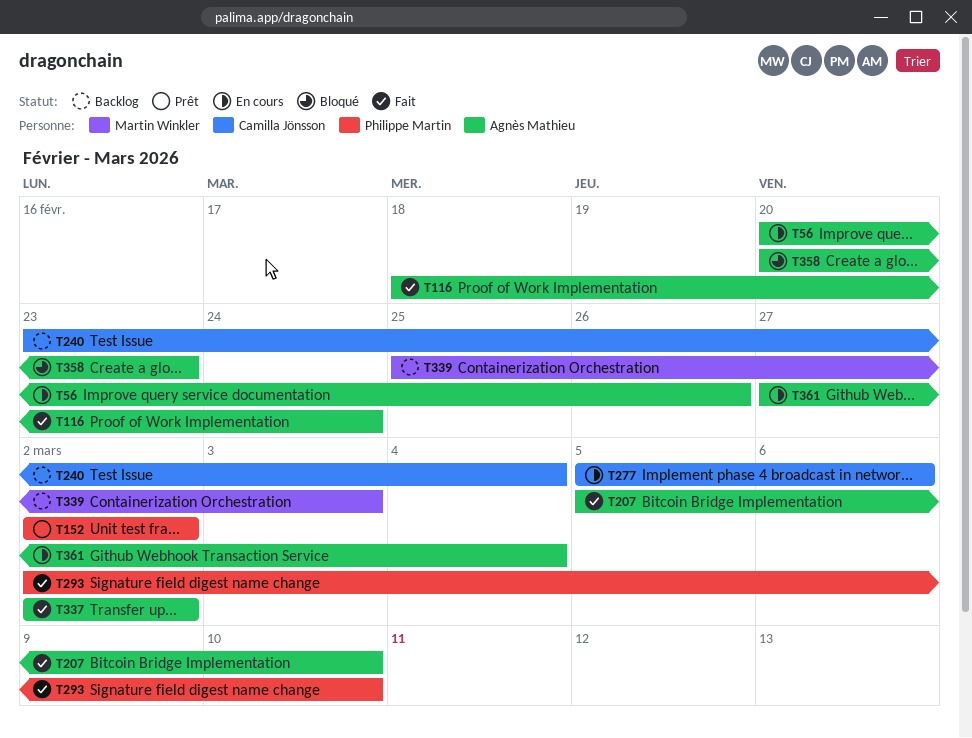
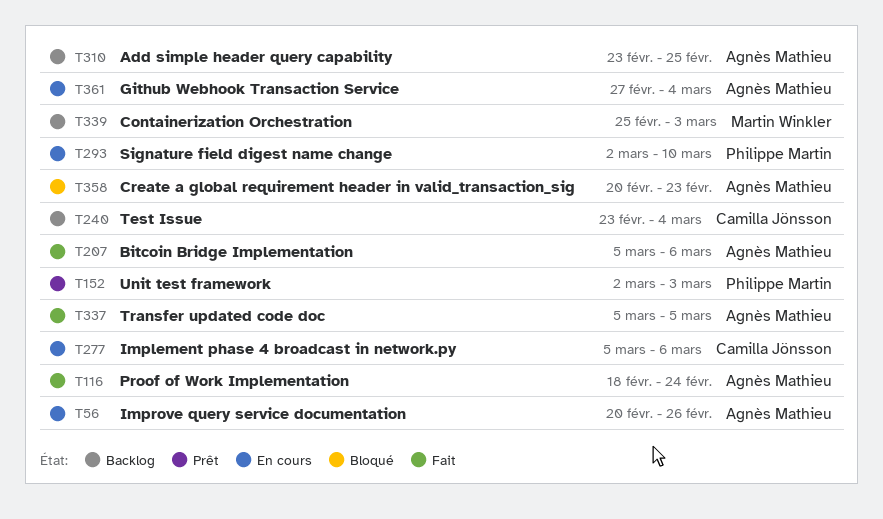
T152, due: Mar 2 -> Mar 3
T207, due: Mar 10 -> Mar 6
T293, status: Fait -> En cours
T310: none -> present
T337, start: Mar 2 -> Mar 5
T337, due: Mar 2 -> Mar 5

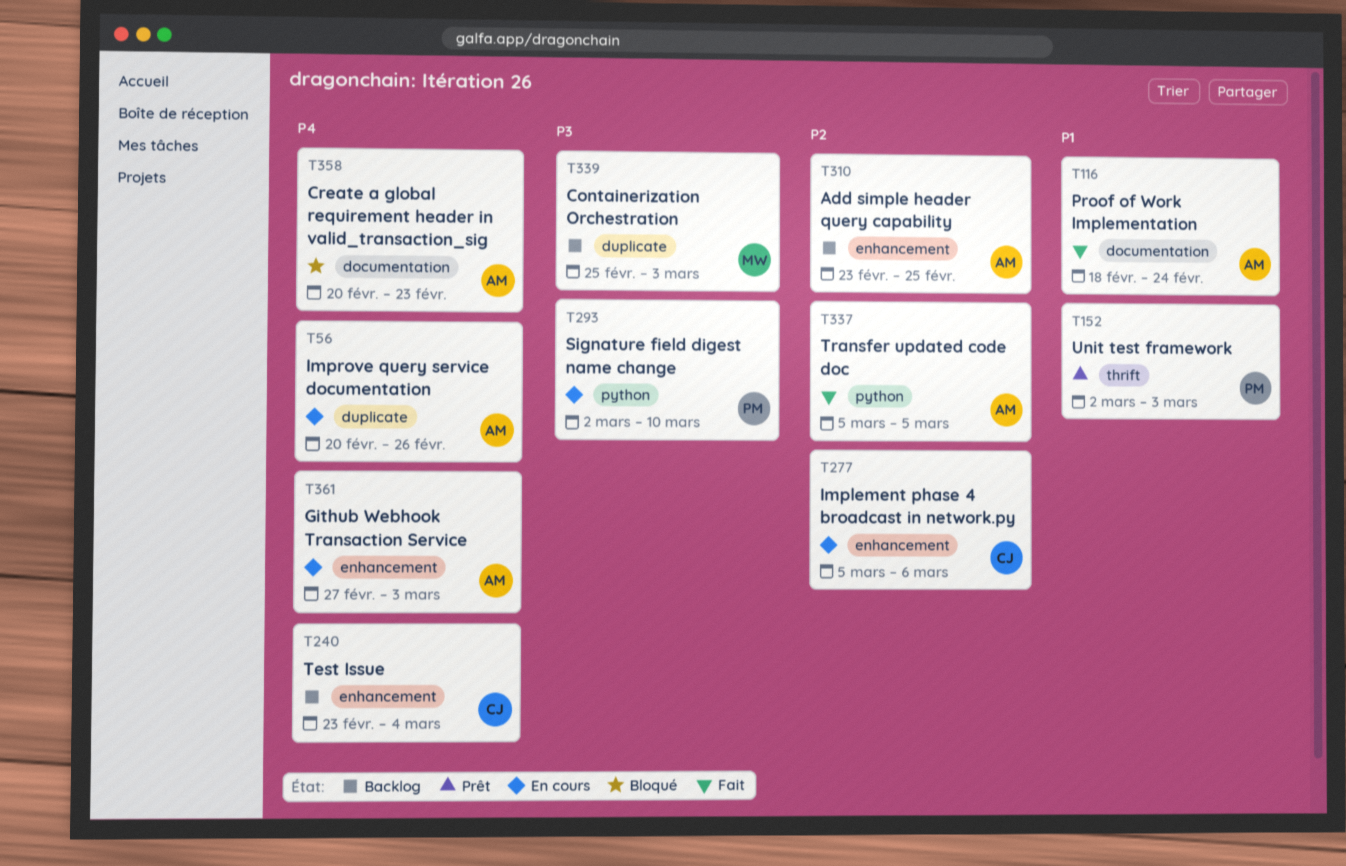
T207: present -> none
T361, due: Mar 4 -> Mar 3

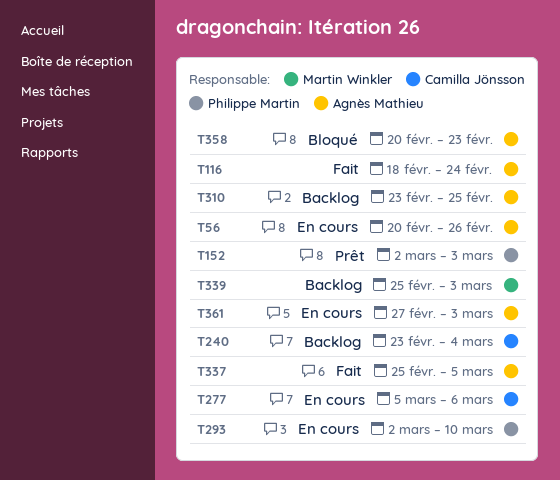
T337, start: Mar 5 -> Feb 25

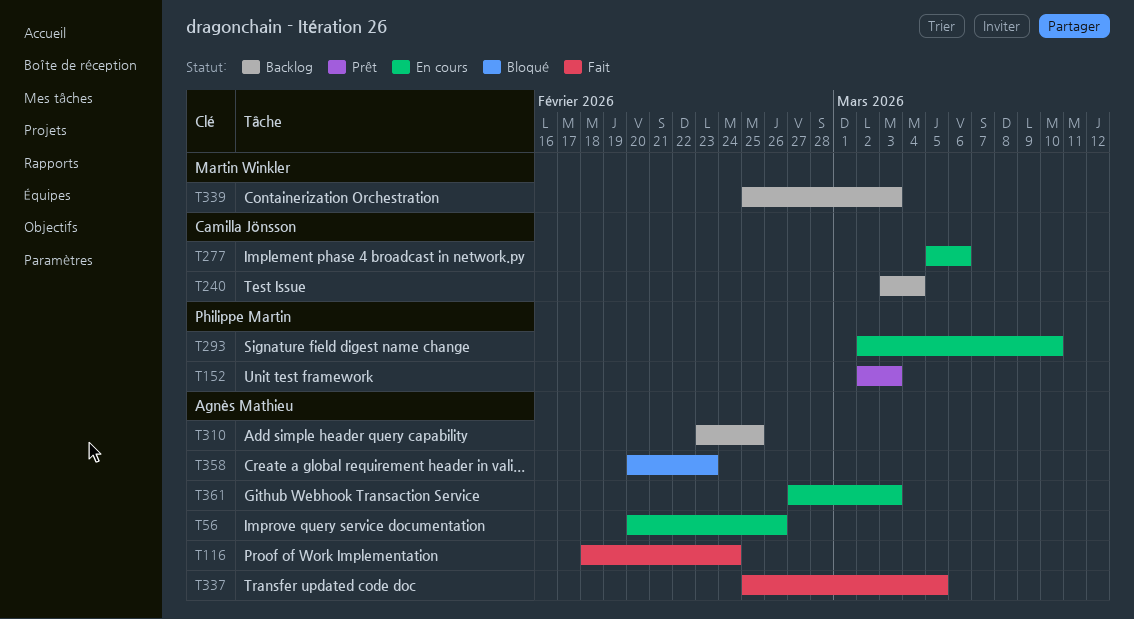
T240, start: Feb 23 -> Mar 3

